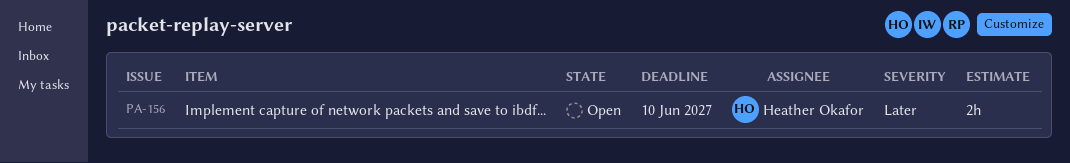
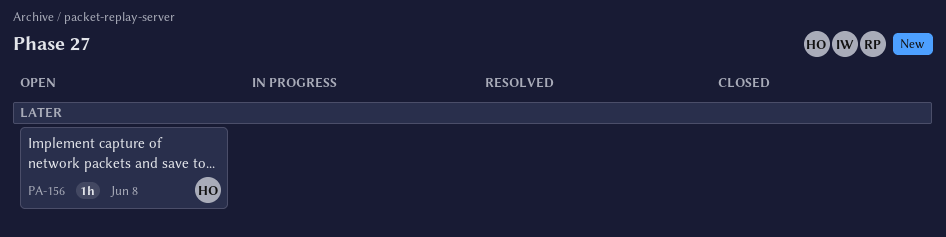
PA-156, estimate: 2h -> 1h
PA-156, due: Jun 10 -> Jun 8

